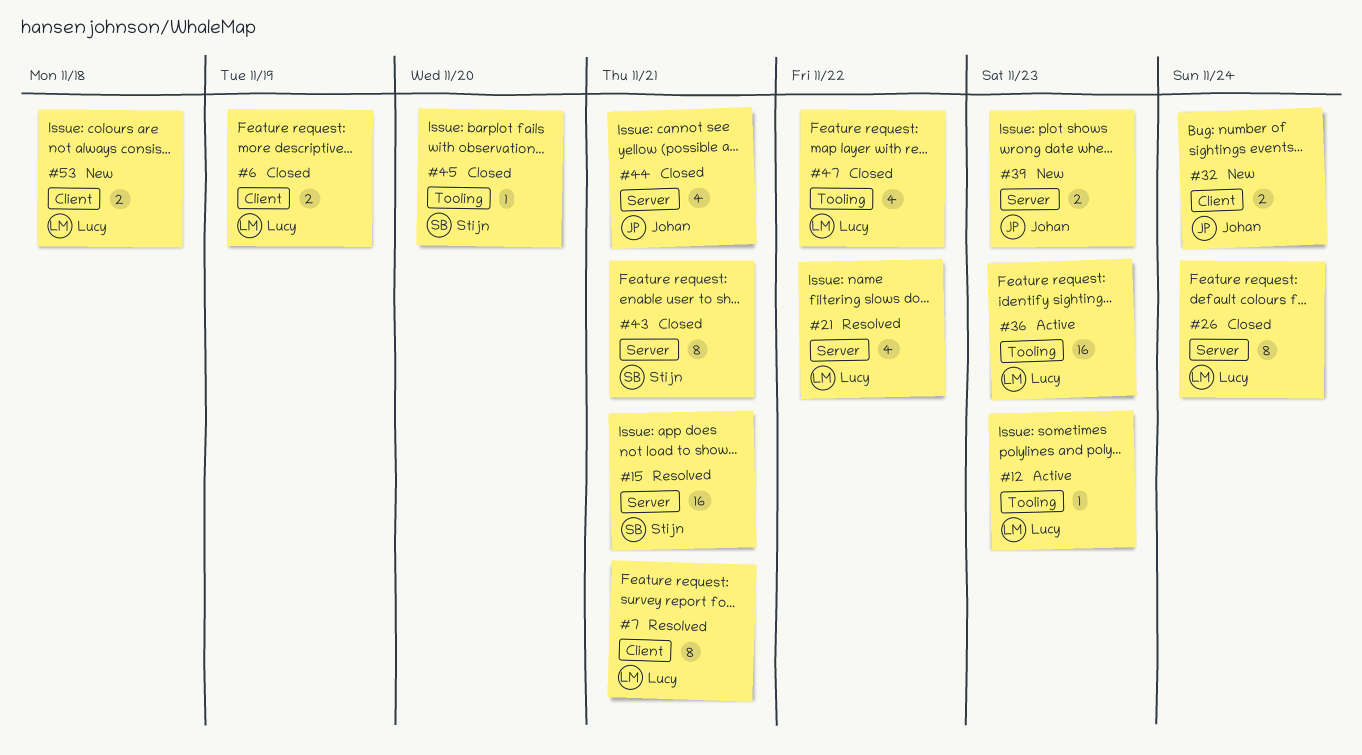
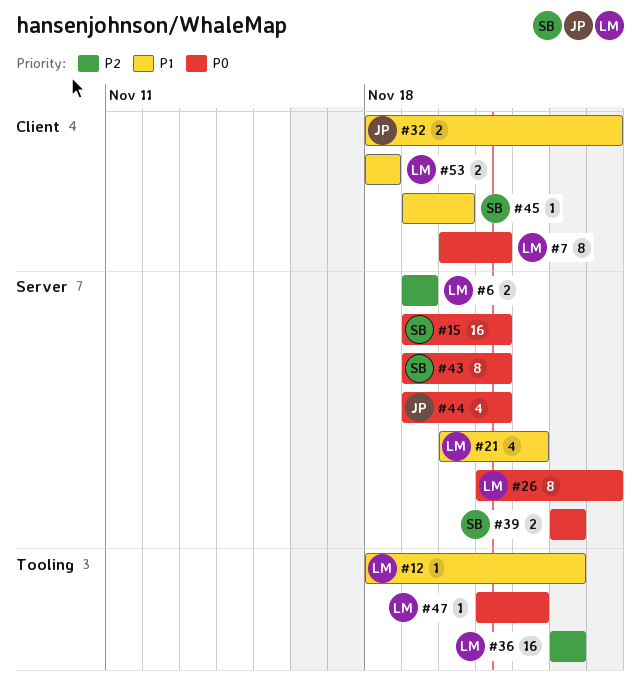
#6, label: Client -> Server
#39, owner: Johan -> Stijn
#45, label: Tooling -> Client
#47, estimate: 4 -> 1

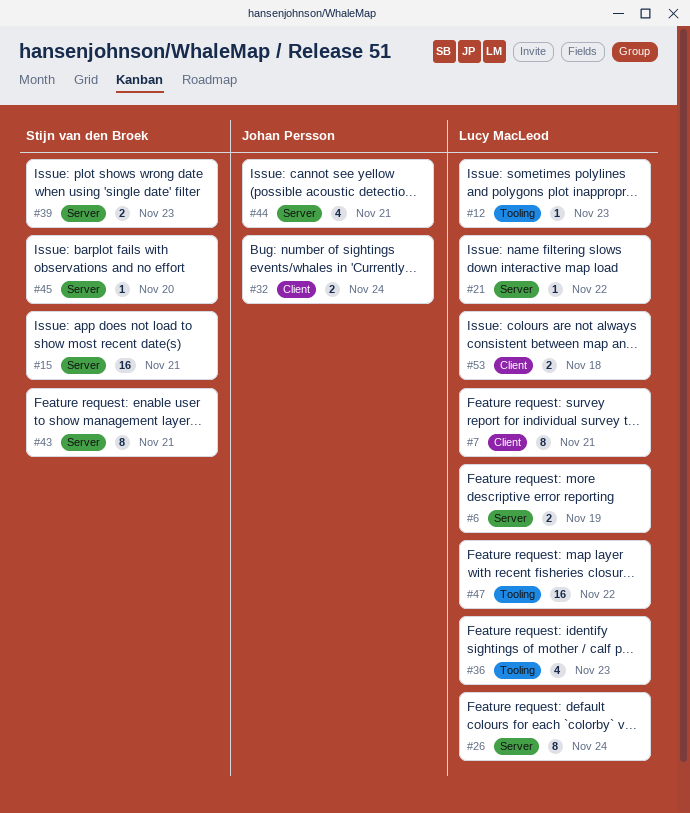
#21, estimate: 4 -> 1
#36, estimate: 16 -> 4
#45, label: Client -> Server
#47, estimate: 1 -> 16

